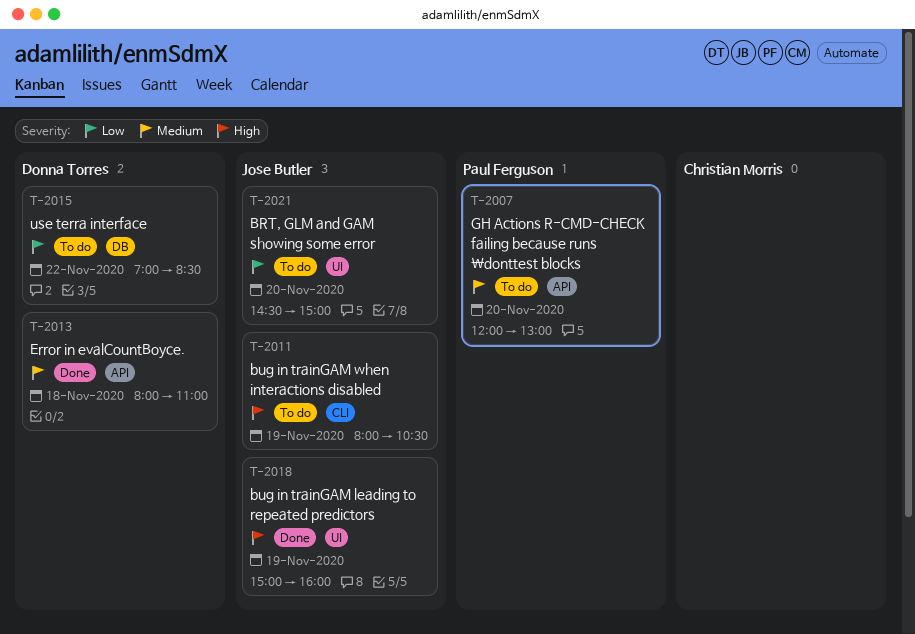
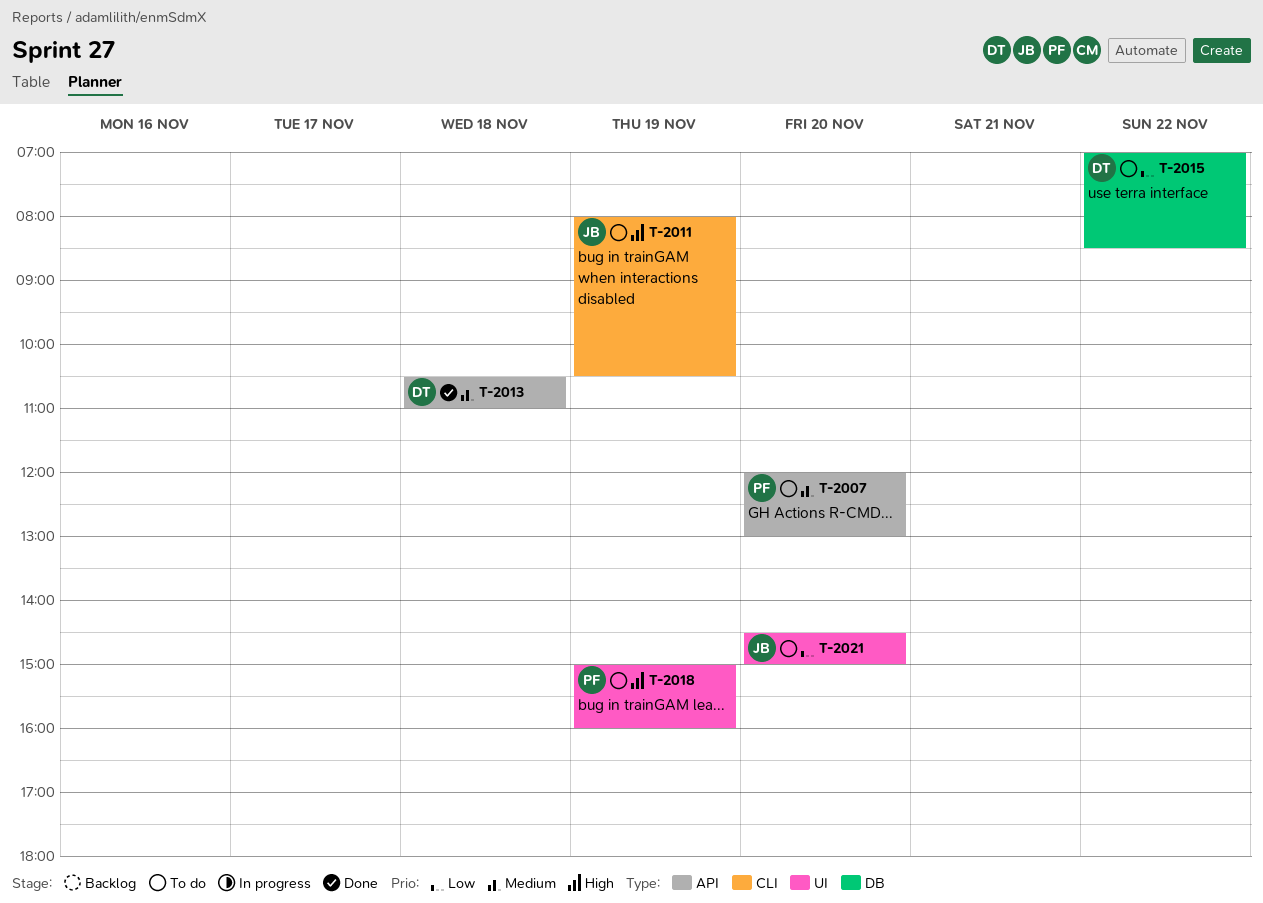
T-2013, begins: 08:00 -> 10:30
T-2018, status: Done -> To do
T-2018, owner: Jose Butler -> Paul Ferguson

